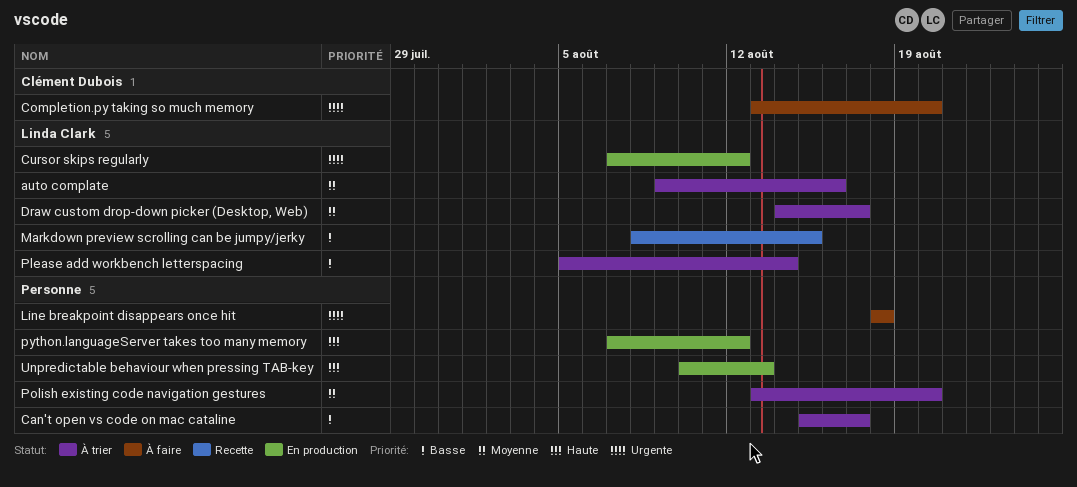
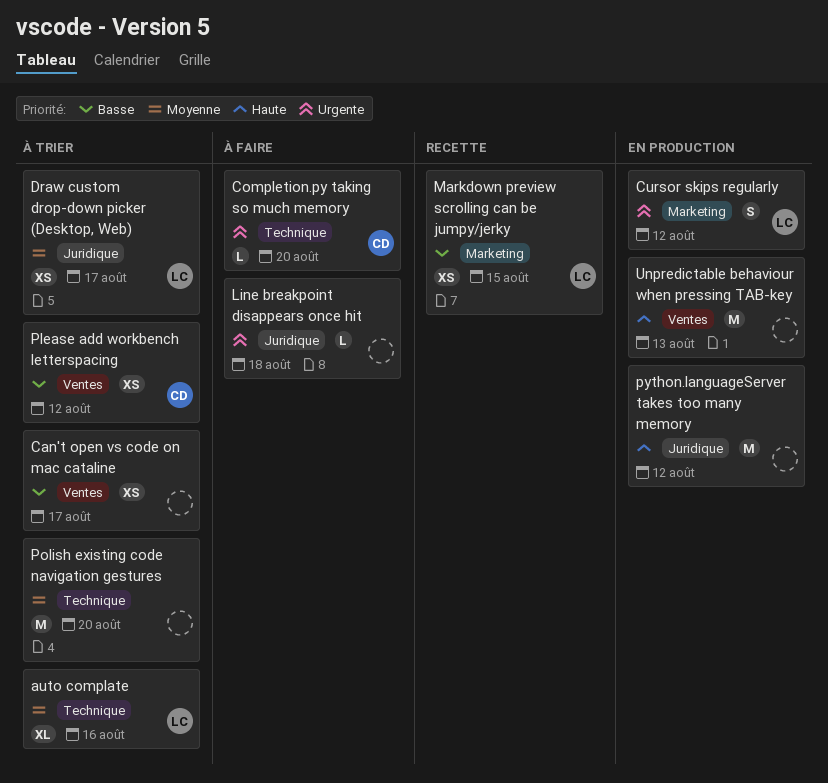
Please add workbench letterspacing, owner: Linda Clark -> Clément Dubois
Please add workbench letterspacing, due: Aug 14 -> Aug 12

